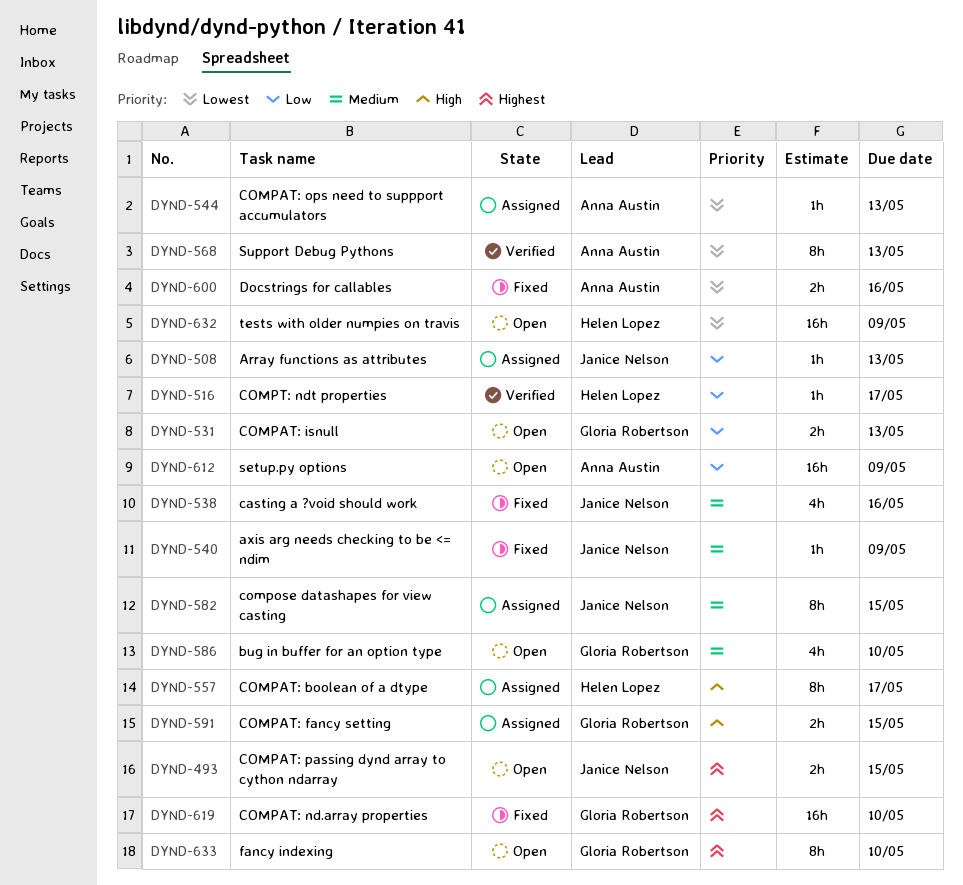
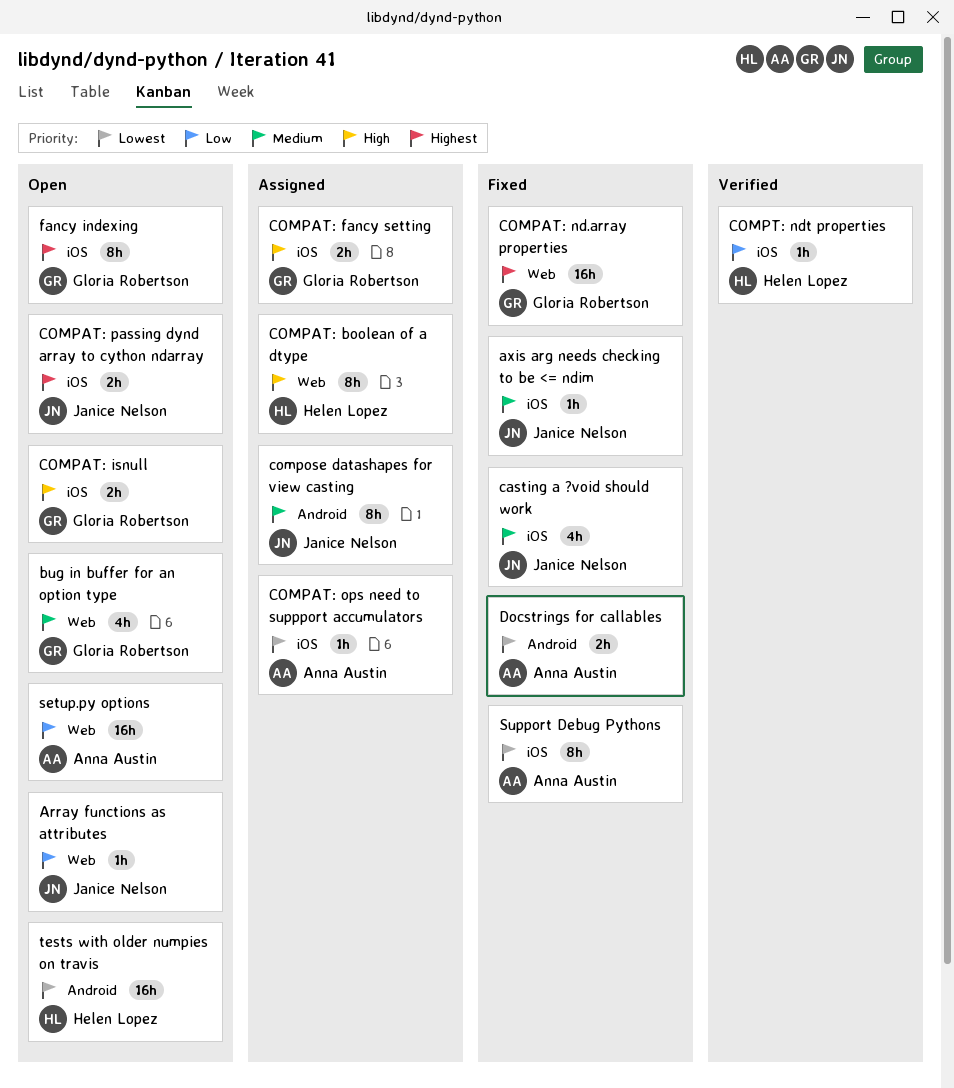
Array functions as attributes, status: Assigned -> Open
COMPAT: isnull, priority: Low -> High
Support Debug Pythons, status: Verified -> Fixed

